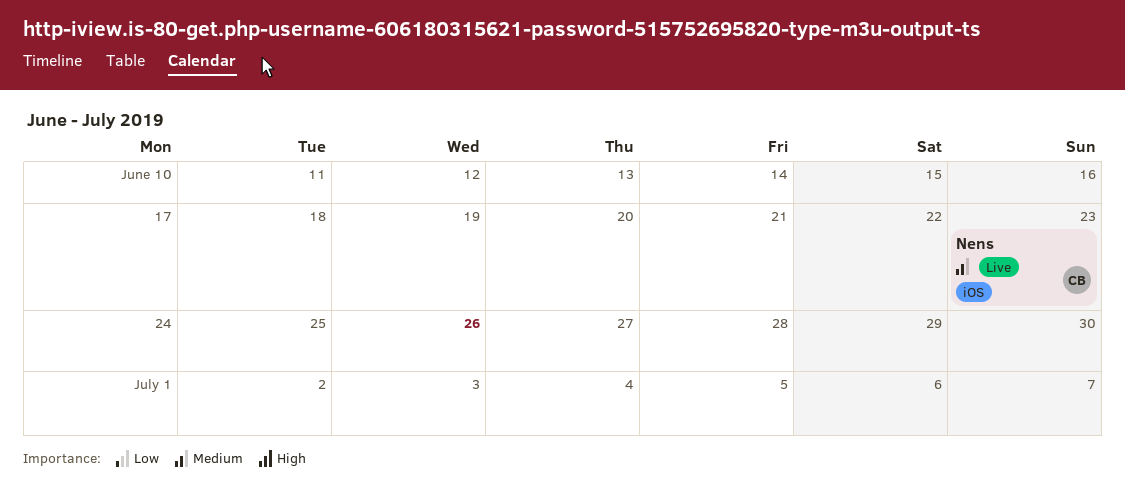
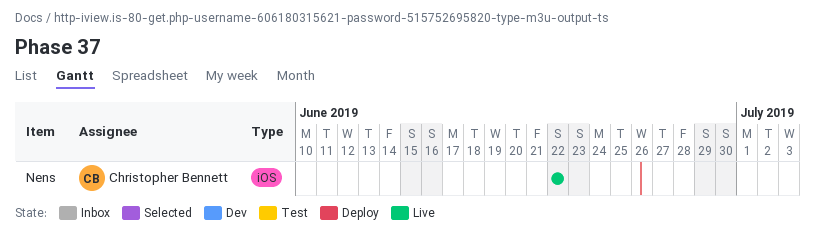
Nens, due: Jun 23 -> Jun 22

